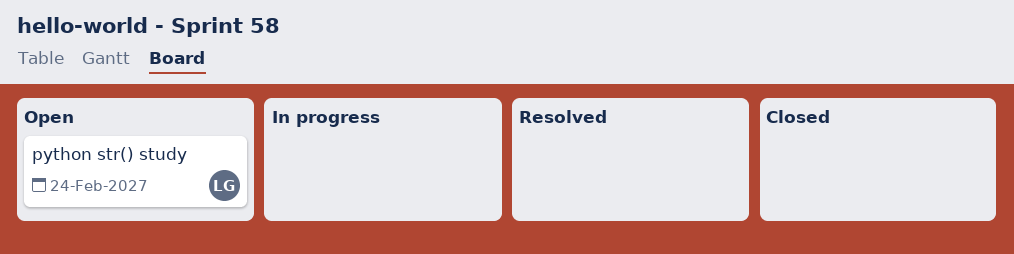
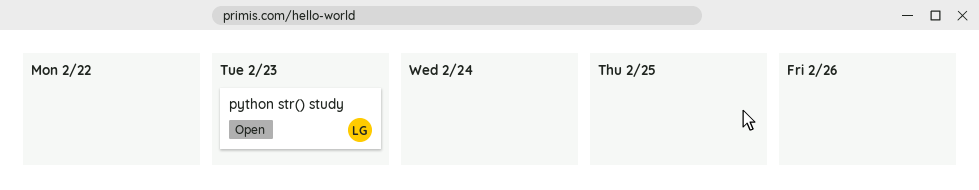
python str() study, due: Feb 24 -> Feb 23

